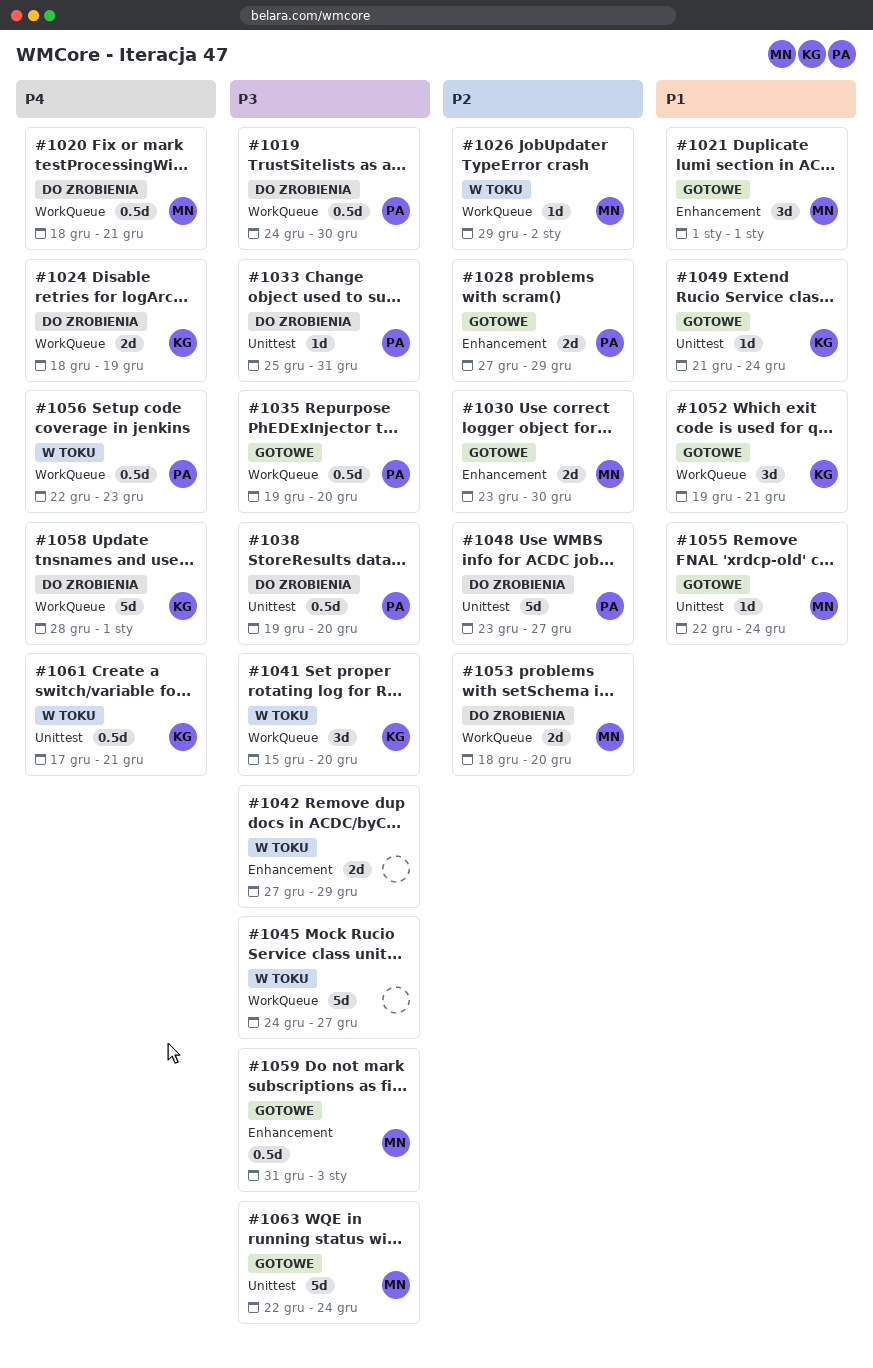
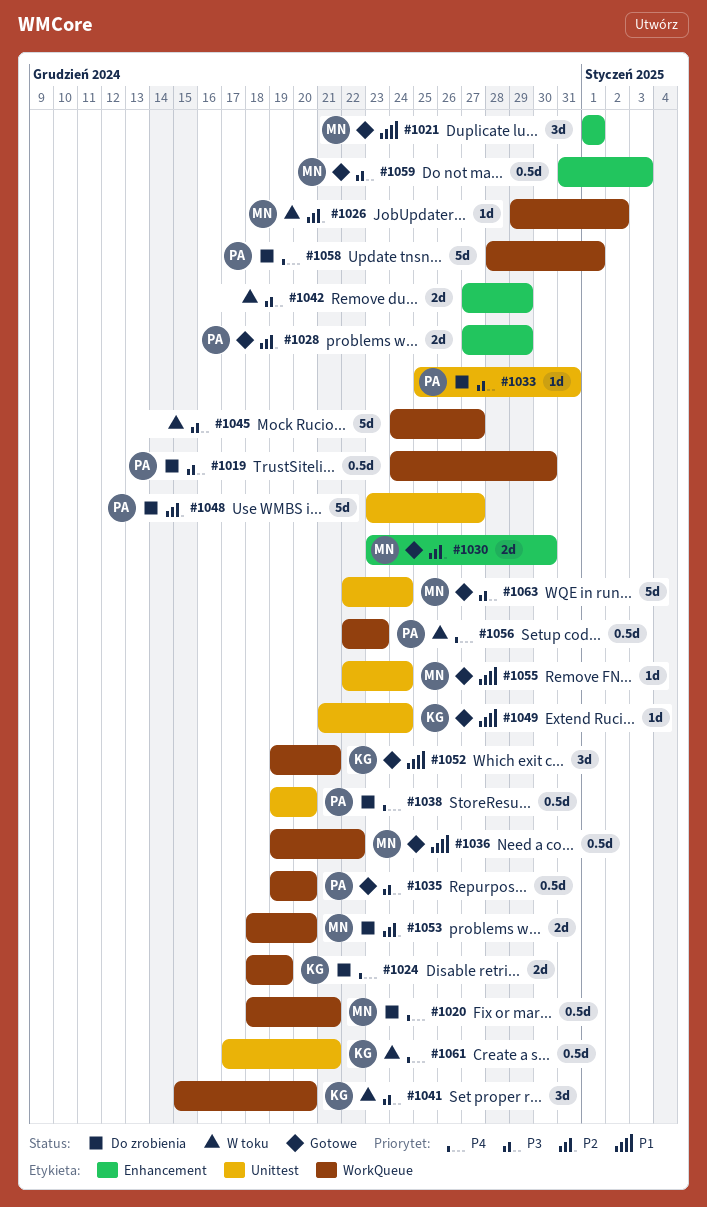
#1036: none -> present
#1038, priority: P3 -> P4
#1058, owner: KG -> PA

